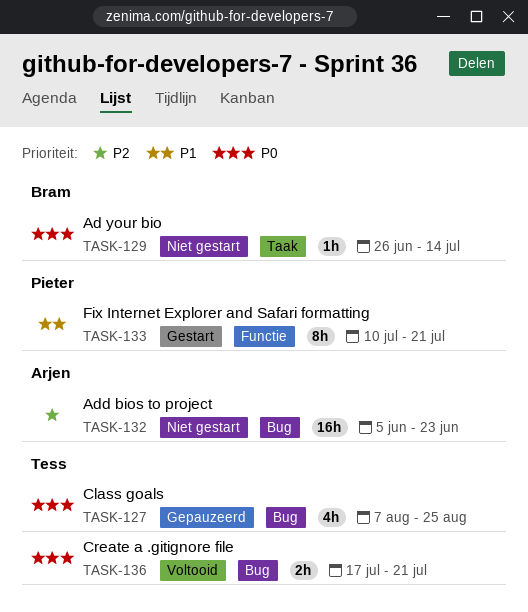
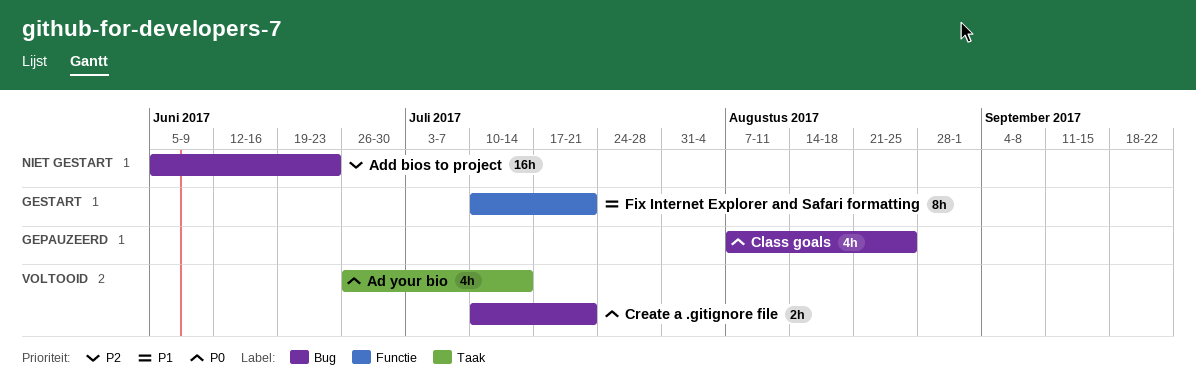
Ad your bio, status: Niet gestart -> Voltooid
Ad your bio, estimate: 1h -> 4h
Create a .gitignore file, start: Jul 17 -> Jul 10

